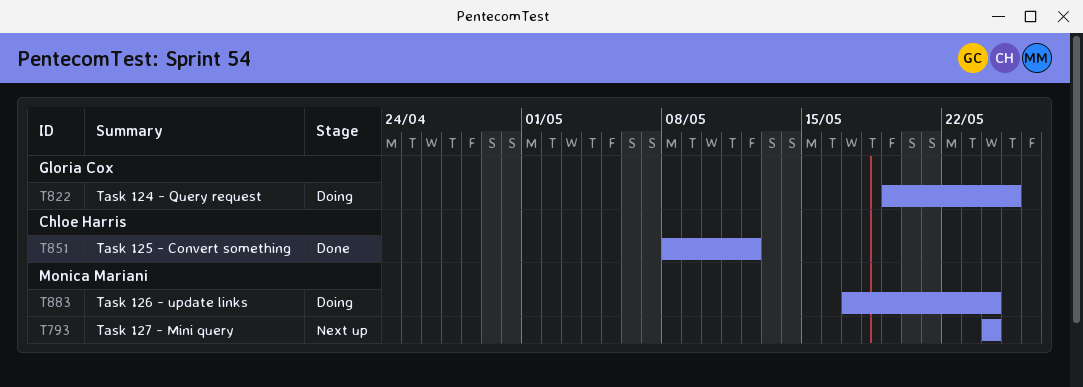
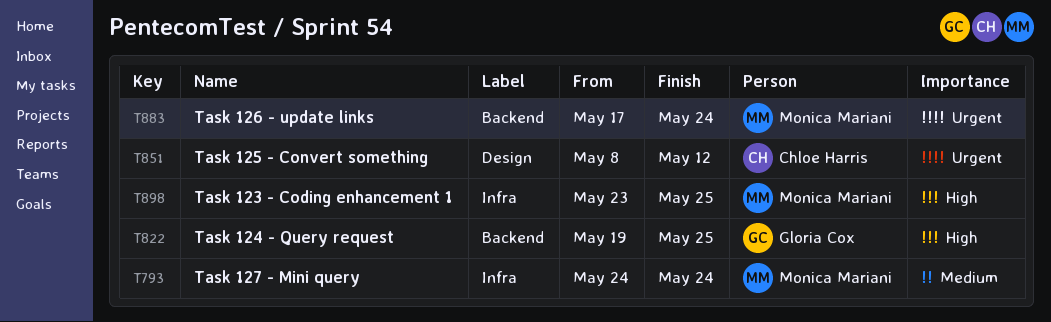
T898: none -> present

